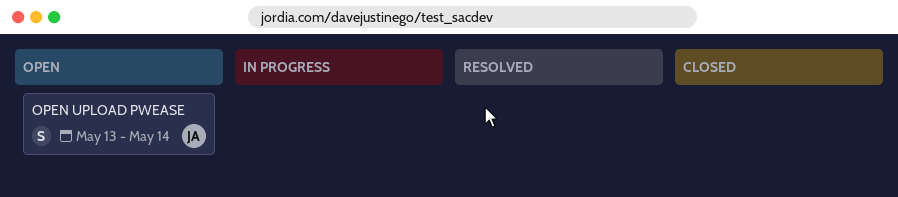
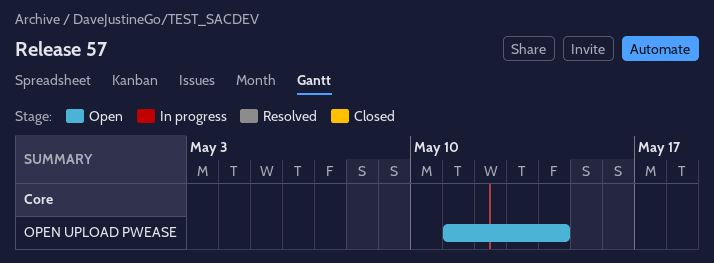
OPEN UPLOAD PWEASE, start: May 13 -> May 11

